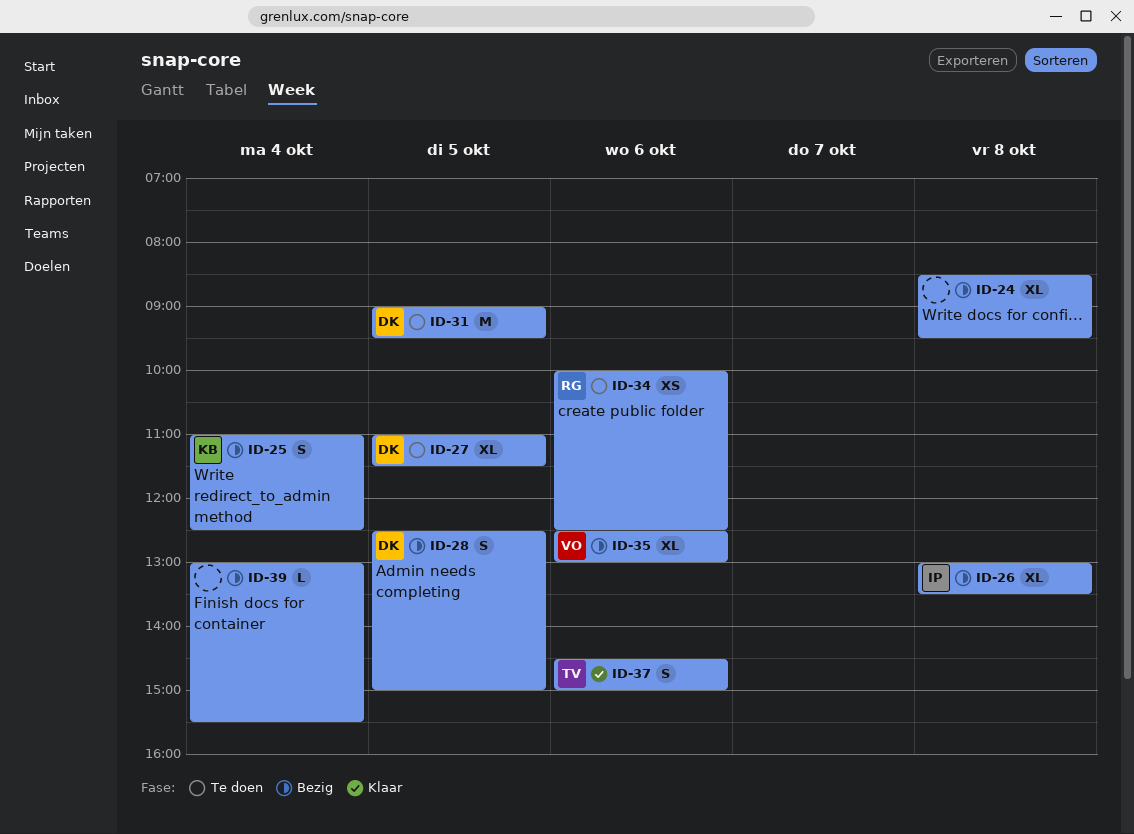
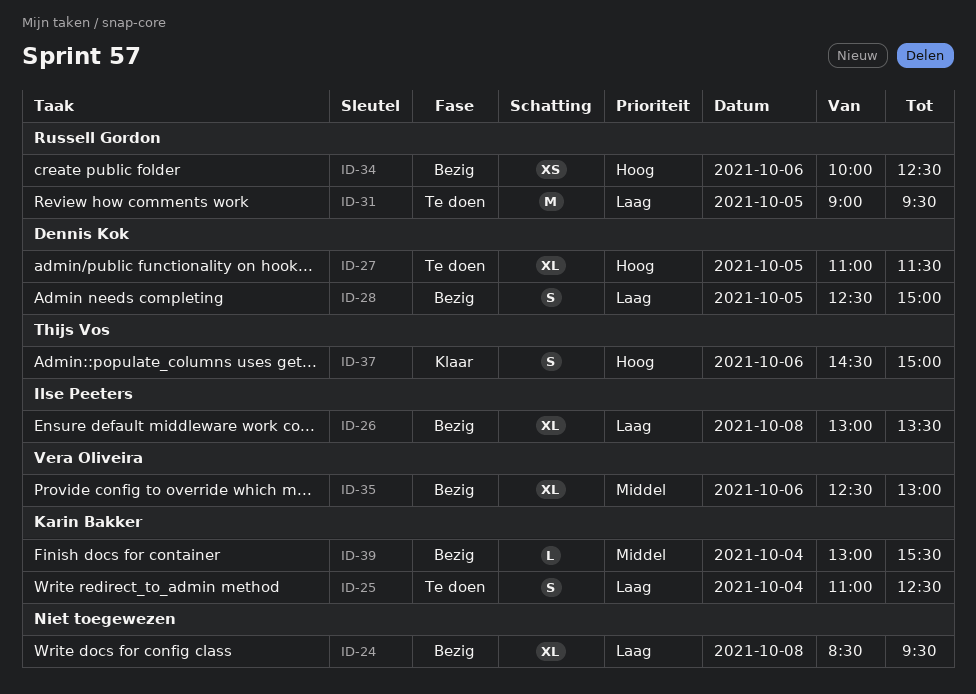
ID-25, status: Bezig -> Te doen
ID-31, owner: Dennis Kok -> Russell Gordon
ID-34, status: Te doen -> Bezig
ID-39, owner: none -> Karin Bakker

